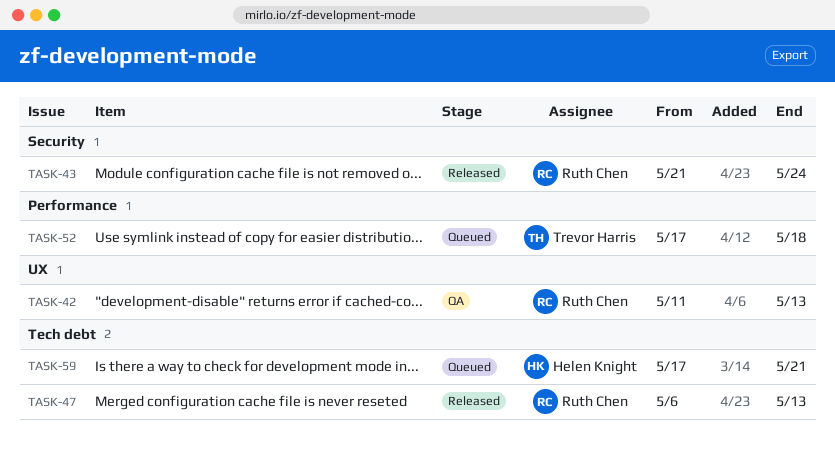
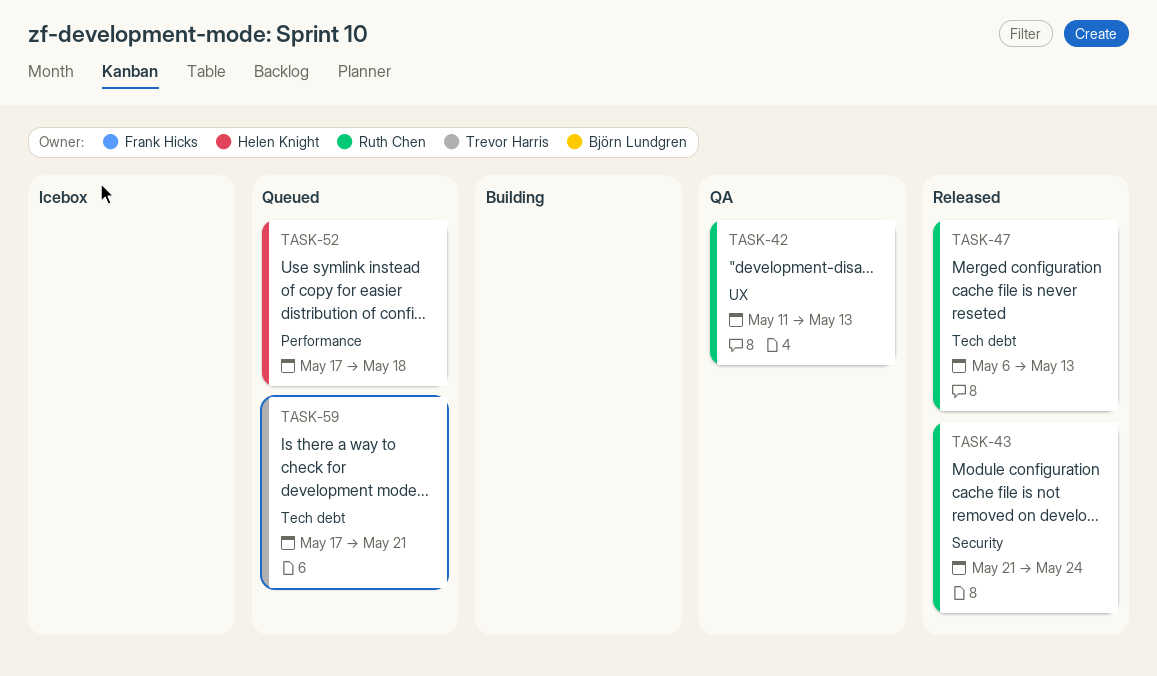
TASK-52, owner: Trevor Harris -> Helen Knight
TASK-59, owner: Helen Knight -> Trevor Harris

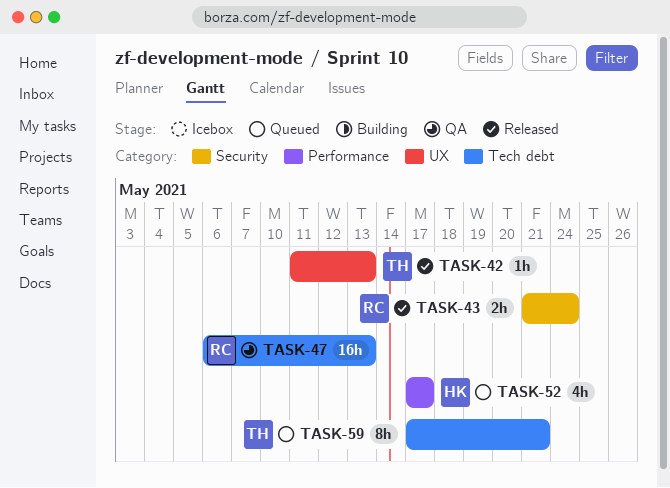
TASK-42, status: QA -> Released
TASK-42, owner: Ruth Chen -> Trevor Harris
TASK-47, status: Released -> QA
TASK-52, due: May 18 -> May 17

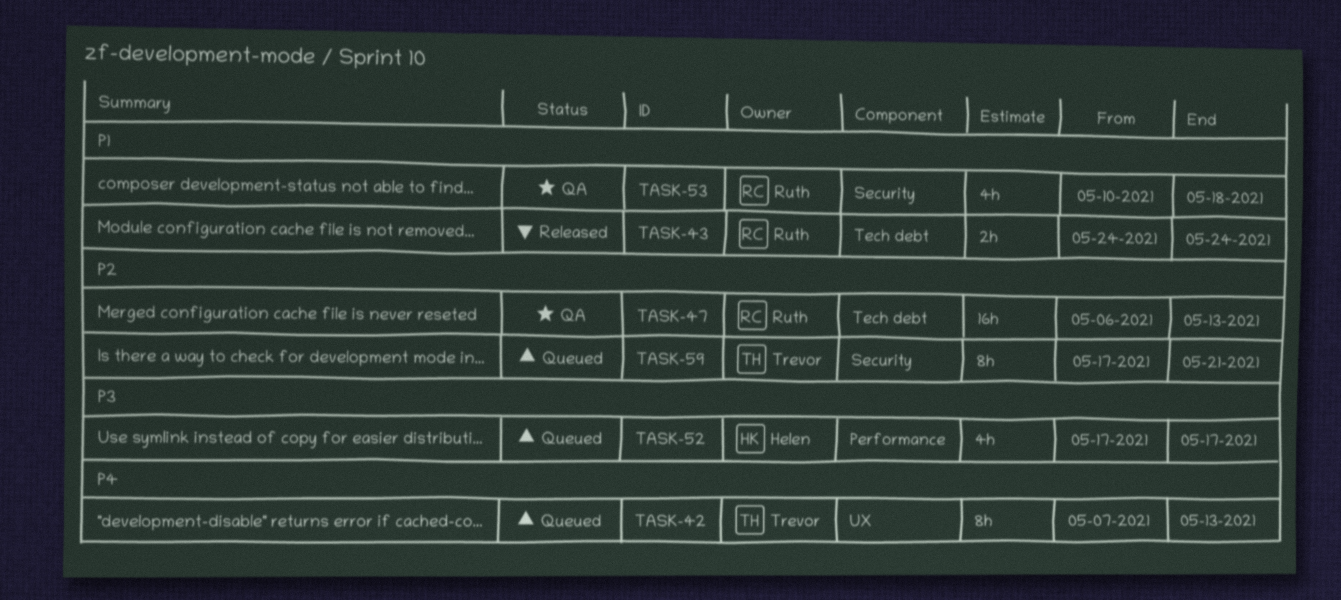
TASK-42, status: Released -> Queued
TASK-42, estimate: 1h -> 8h
TASK-42, start: May 11 -> May 7
TASK-43, label: Security -> Tech debt
TASK-43, start: May 21 -> May 24
TASK-53: none -> present
TASK-59, label: Tech debt -> Security

